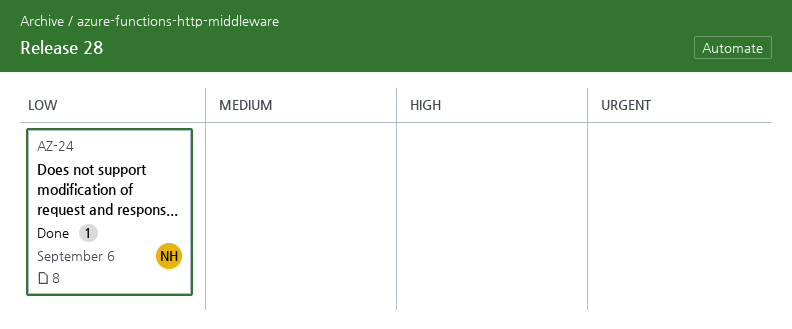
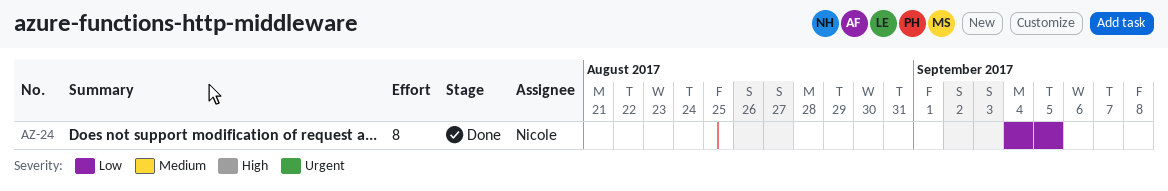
AZ-24, estimate: 1 -> 8
AZ-24, due: Sep 6 -> Sep 5

